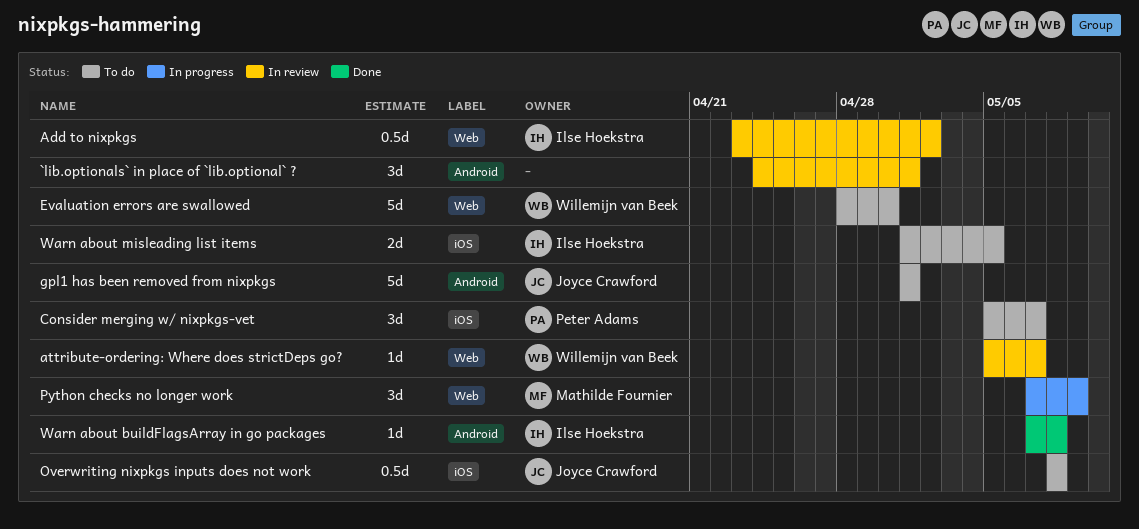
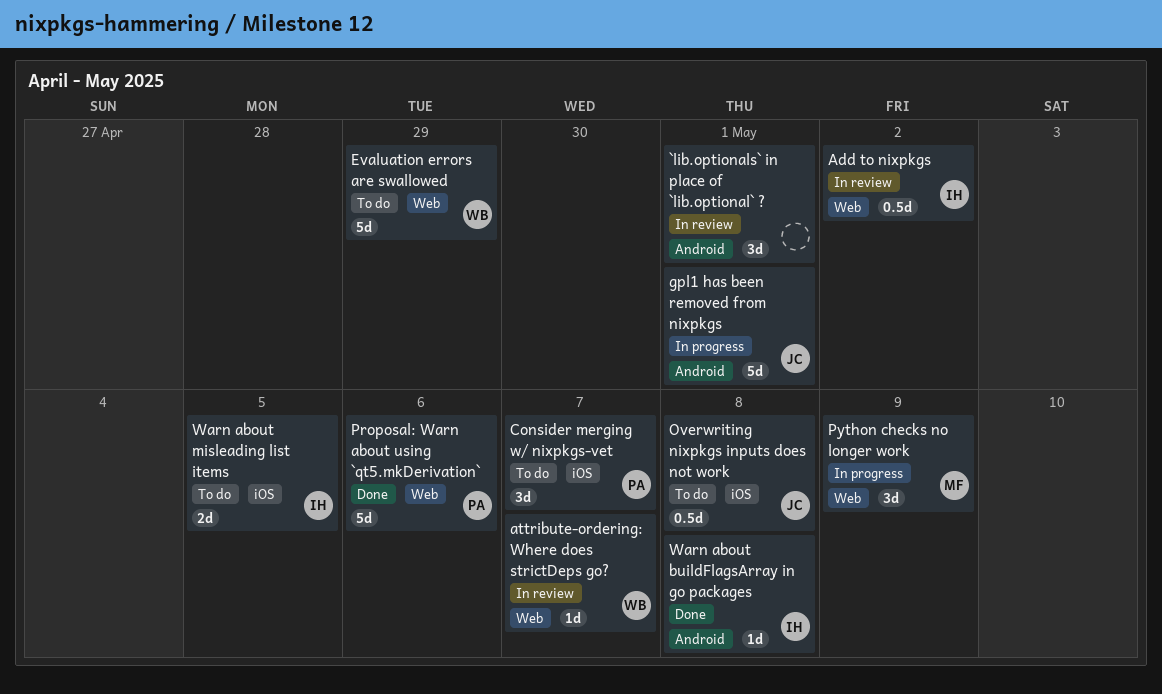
Evaluation errors are swallowed, due: Apr 30 -> Apr 29
gpl1 has been removed from nixpkgs, status: To do -> In progress
Proposal: Warn about using `qt5.mkDerivation`: none -> present

